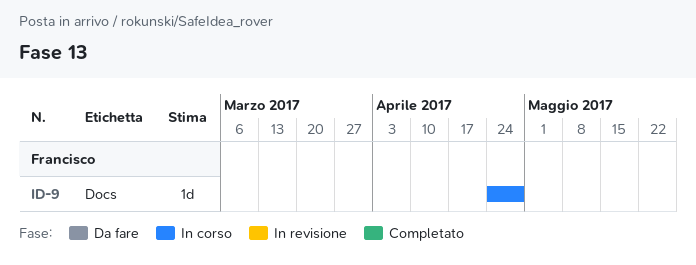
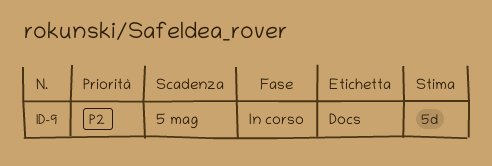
ID-9, estimate: 1d -> 5d
ID-9, due: Apr 28 -> May 5

